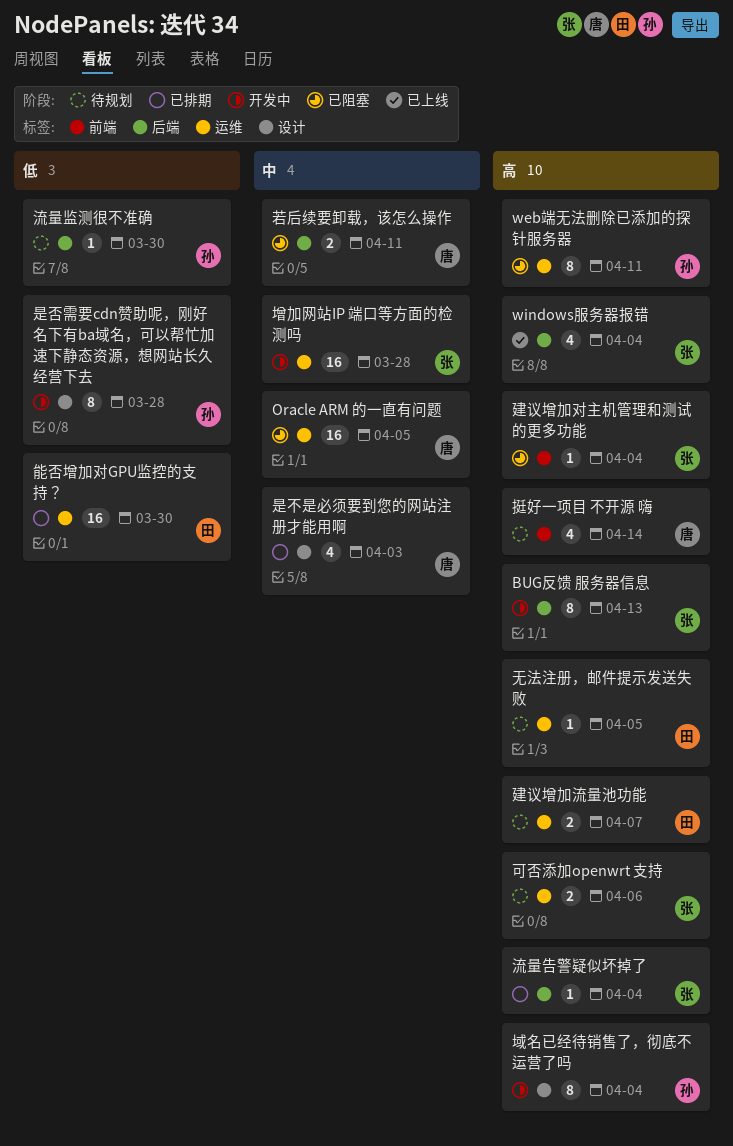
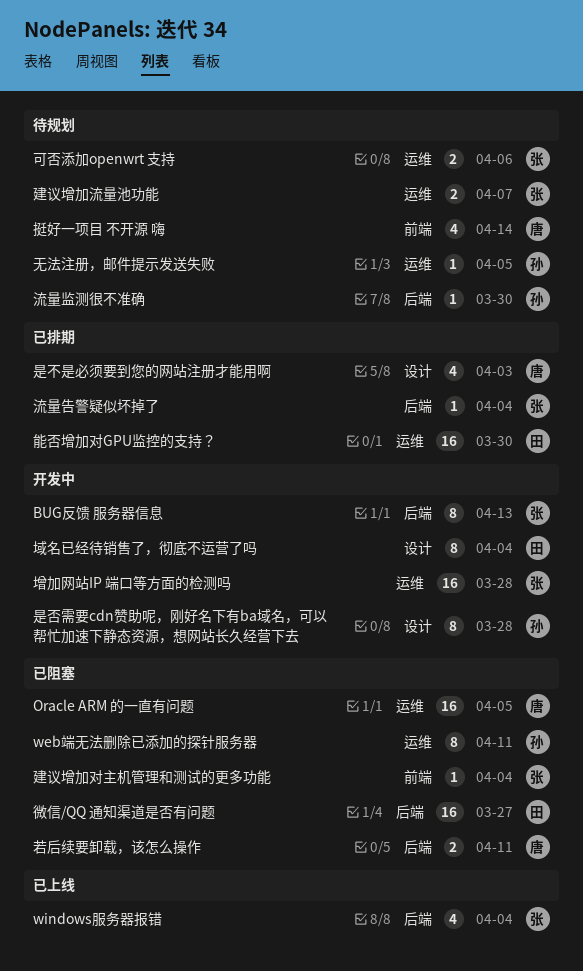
域名已经待销售了，彻底不运营了吗, owner: 孙 -> 田
建议增加流量池功能, owner: 田 -> 张
微信/QQ 通知渠道是否有问题: none -> present
无法注册，邮件提示发送失败, owner: 田 -> 孙

